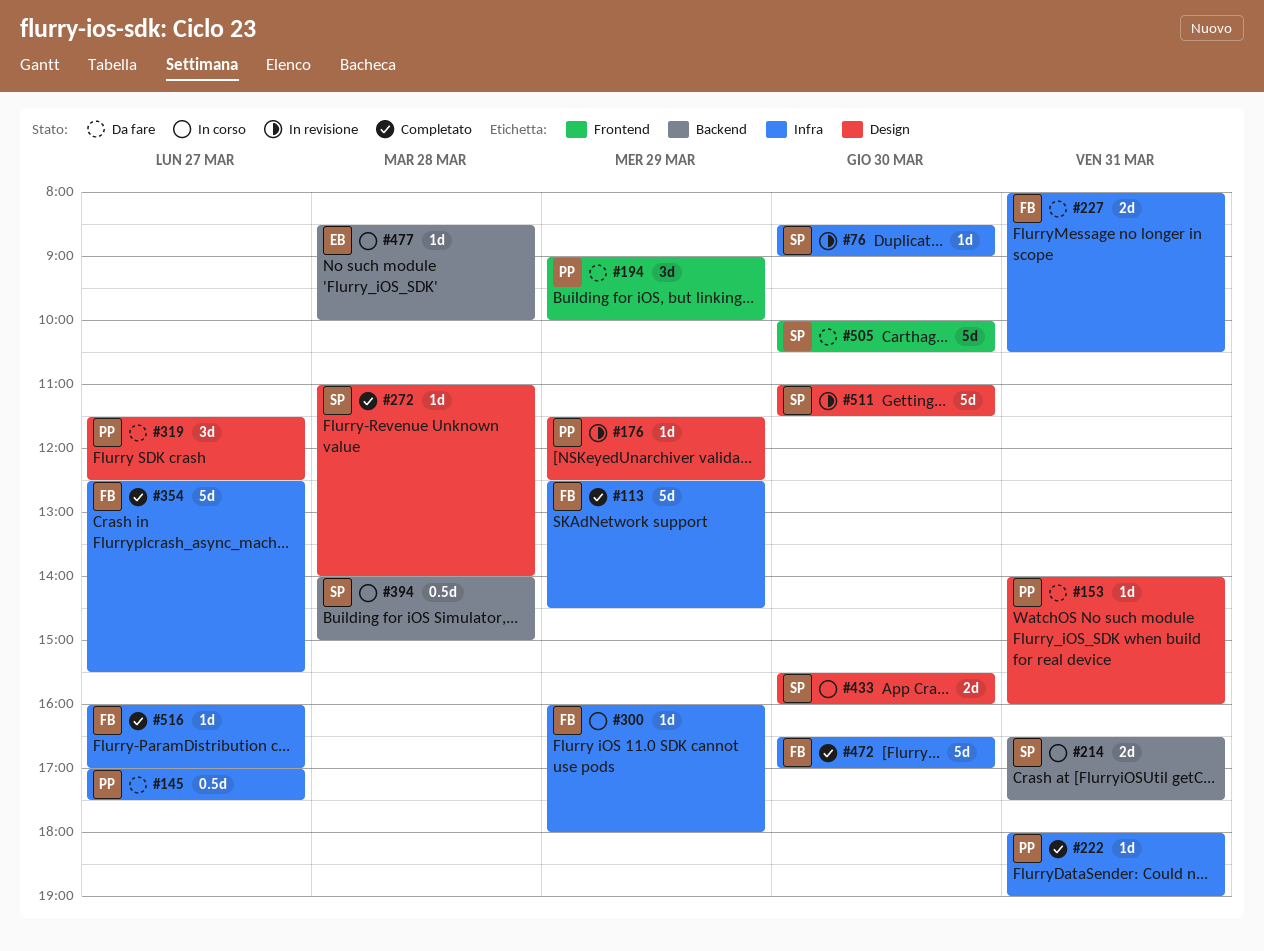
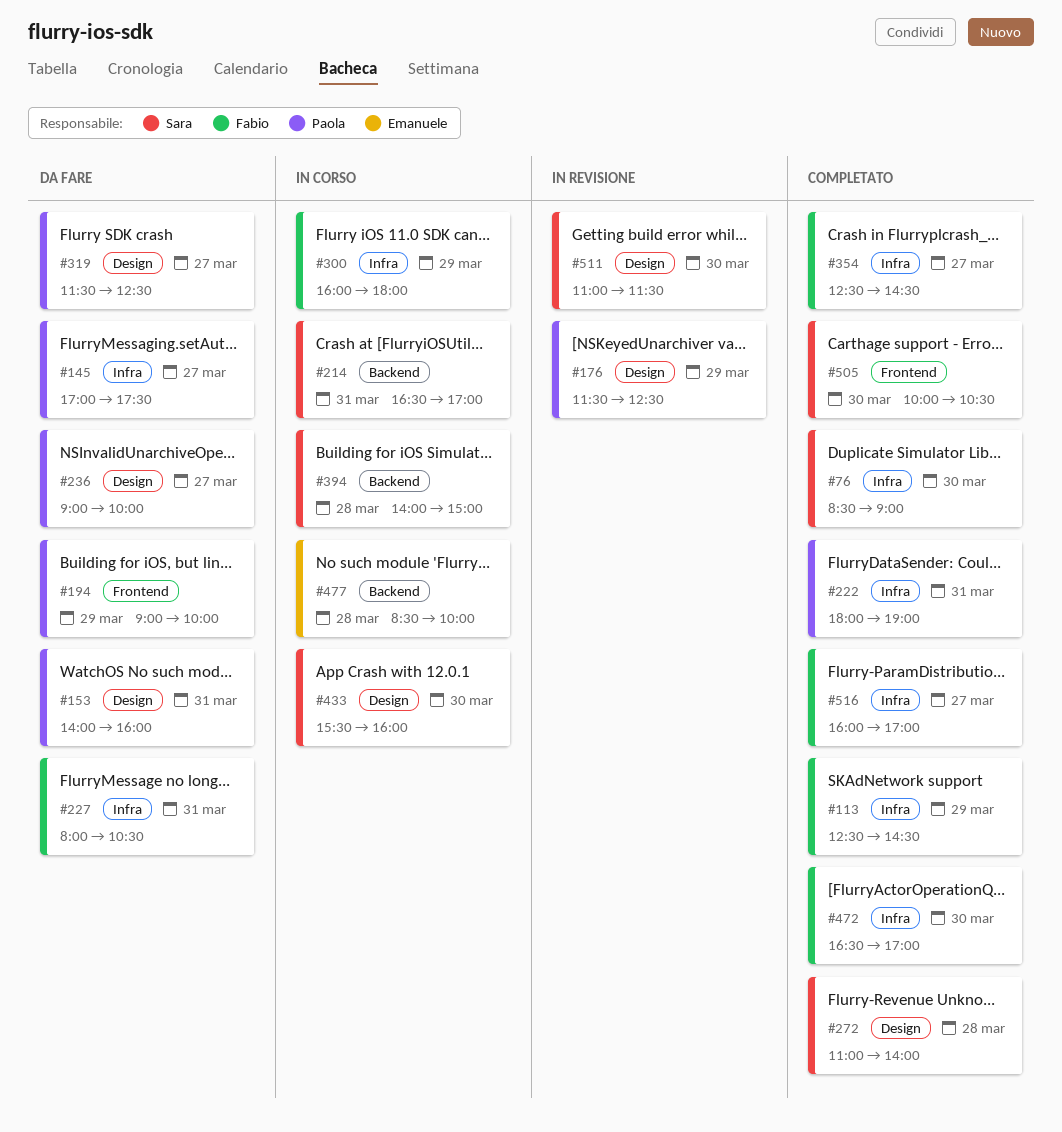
#76, status: In revisione -> Completato
#214, ends: 17:30 -> 17:00
#236: none -> present
#354, ends: 15:30 -> 14:30
#505, status: Da fare -> Completato

